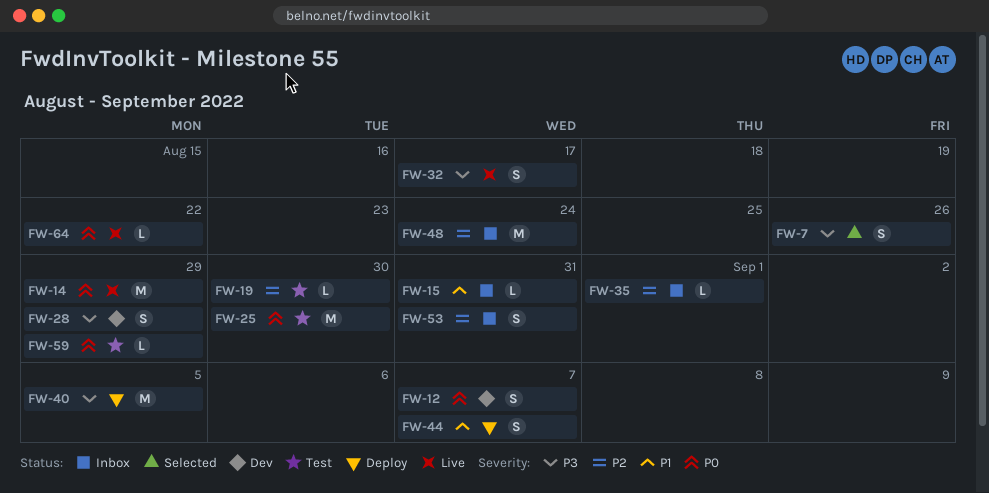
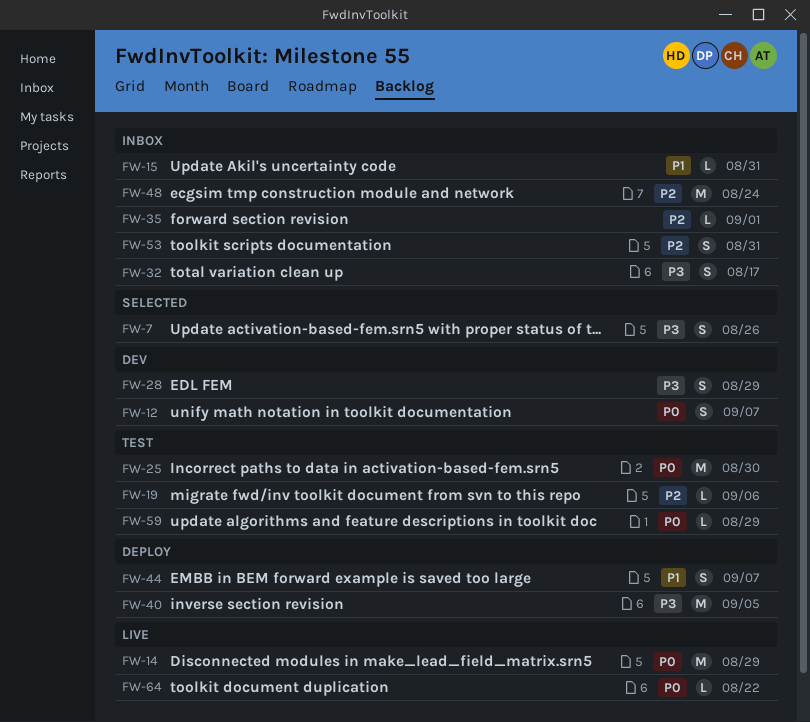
FW-19, due: Aug 30 -> Sep 6
FW-32, status: Live -> Inbox

